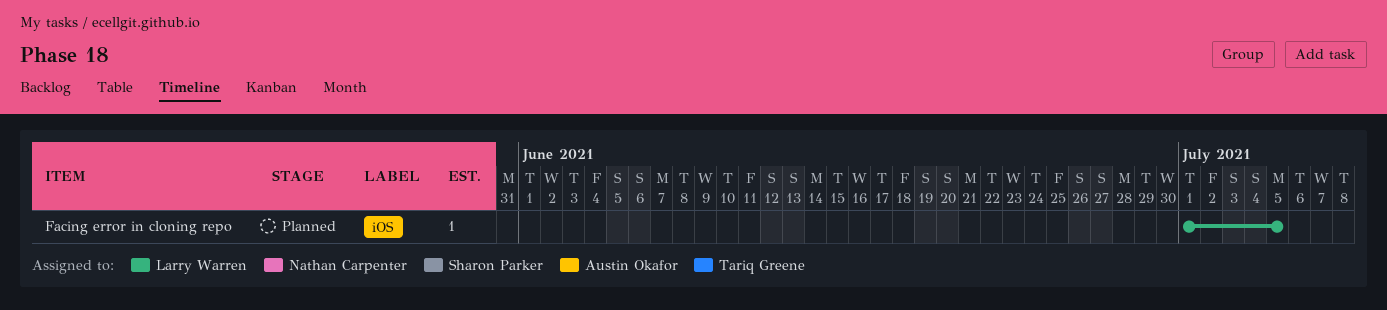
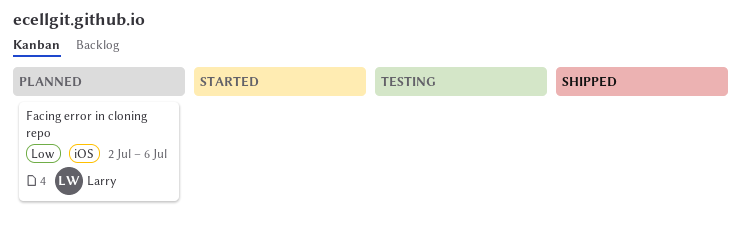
Facing error in cloning repo, start: Jul 1 -> Jul 2
Facing error in cloning repo, due: Jul 5 -> Jul 6

